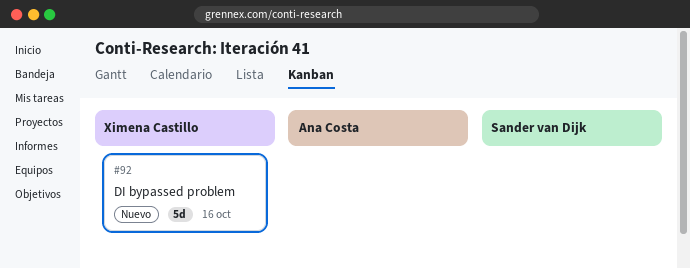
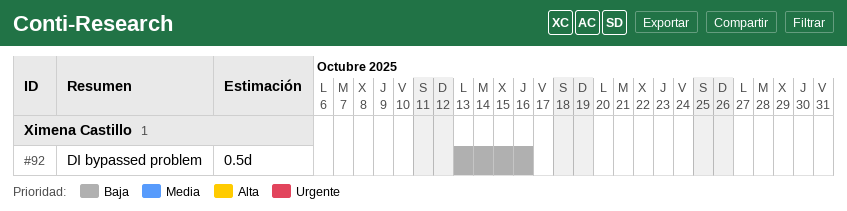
#92, estimate: 5d -> 0.5d

